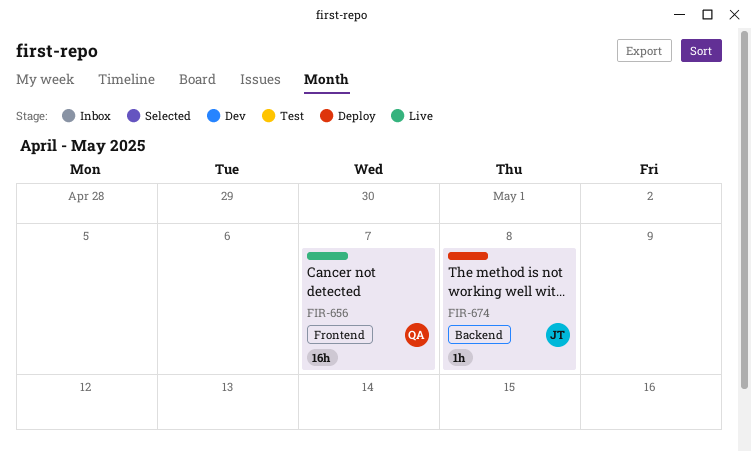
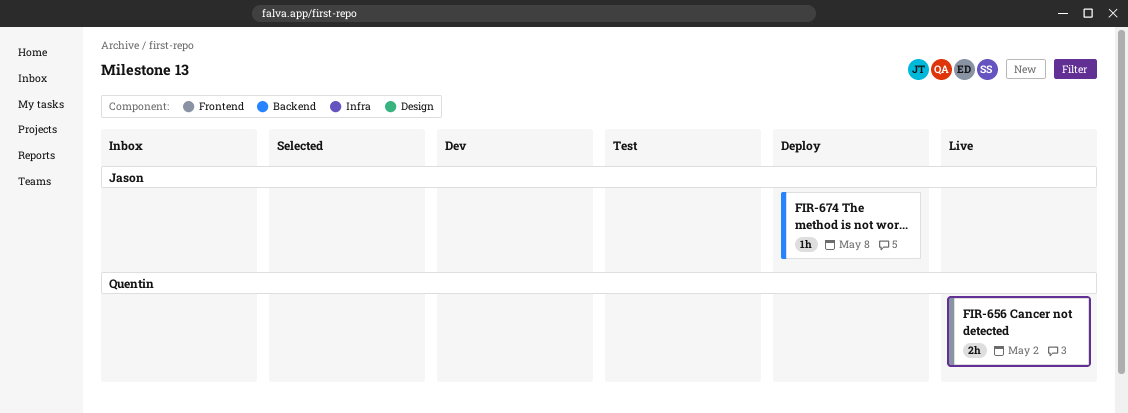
FIR-656, estimate: 16h -> 2h
FIR-656, due: May 7 -> May 2

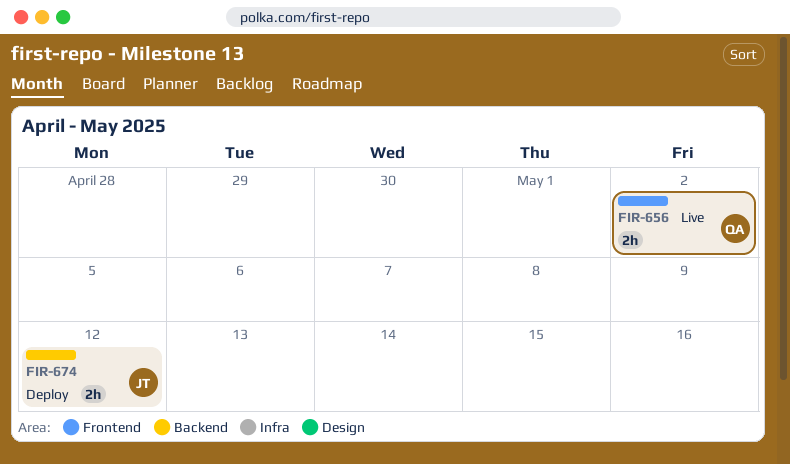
FIR-674, estimate: 1h -> 2h
FIR-674, due: May 8 -> May 12

